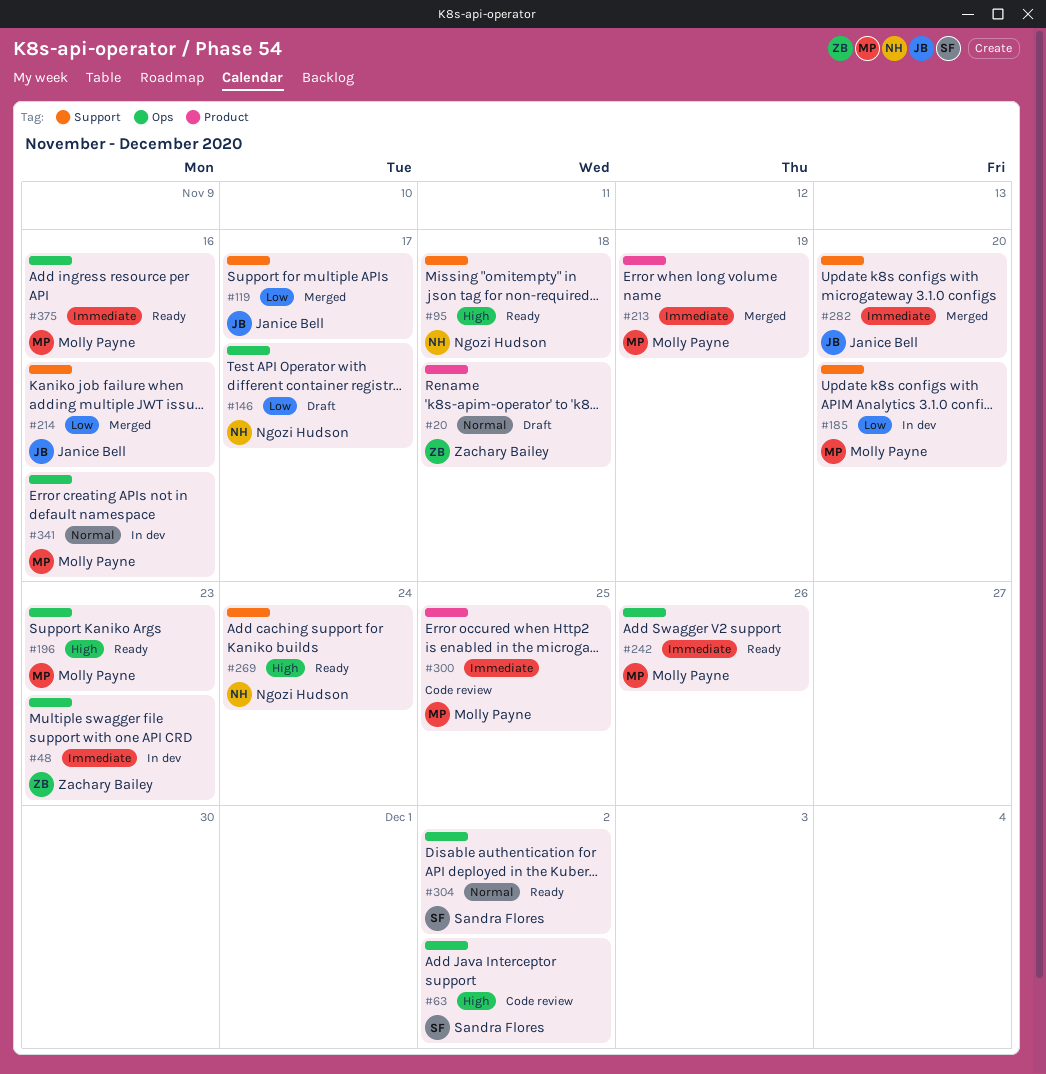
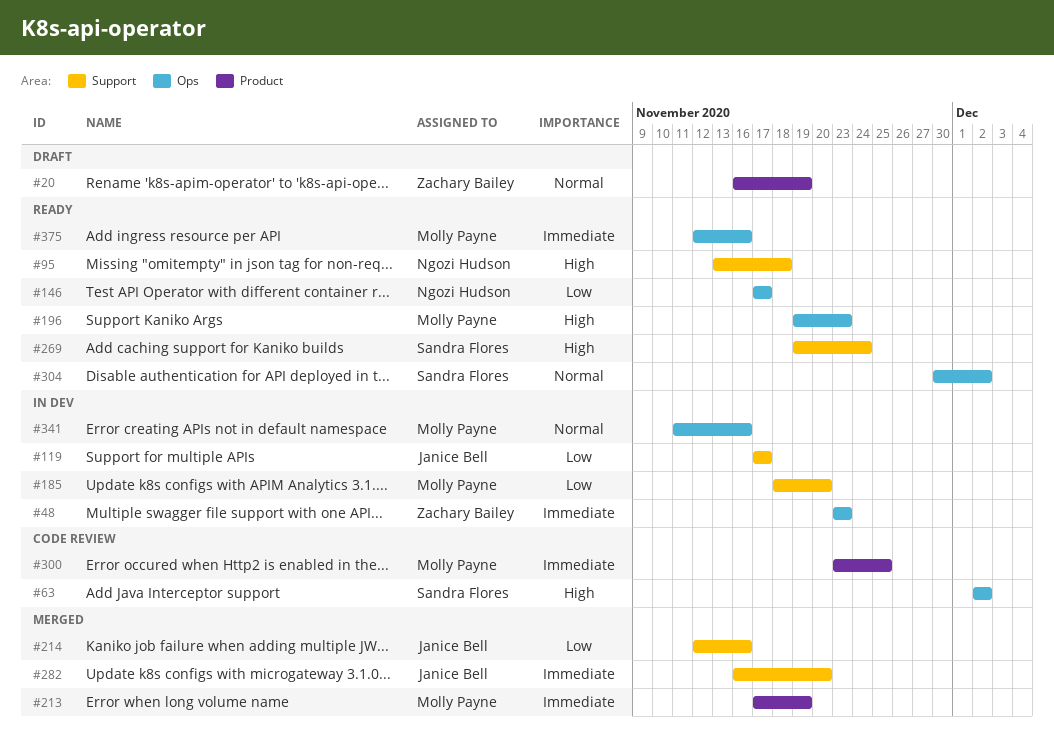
#20, due: Nov 18 -> Nov 19
#119, status: Merged -> In dev
#146, status: Draft -> Ready
#242: present -> none
#269, owner: Ngozi Hudson -> Sandra Flores

